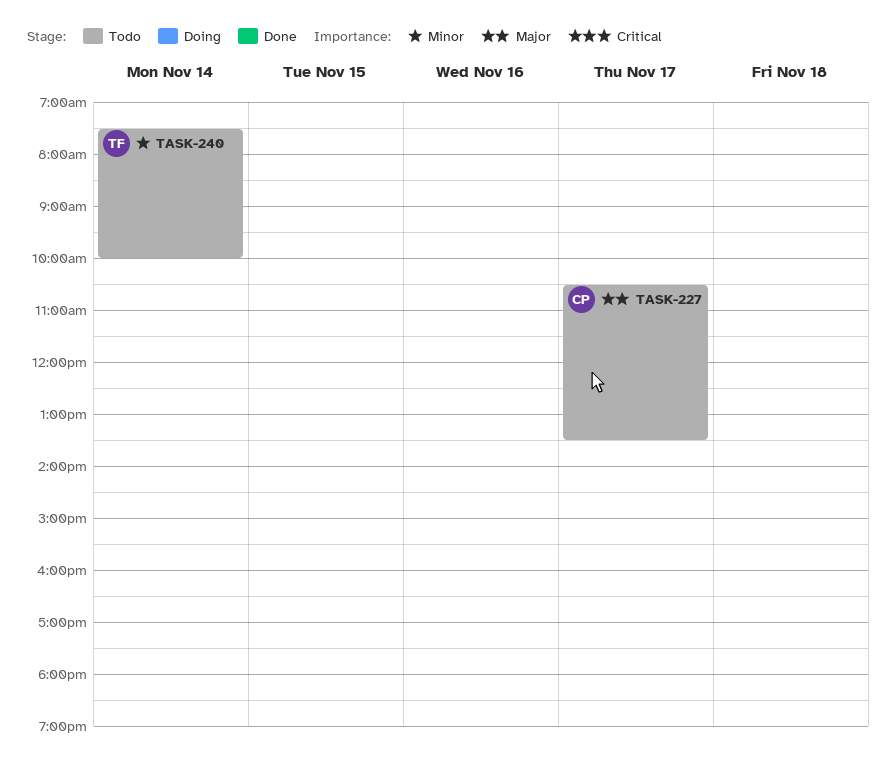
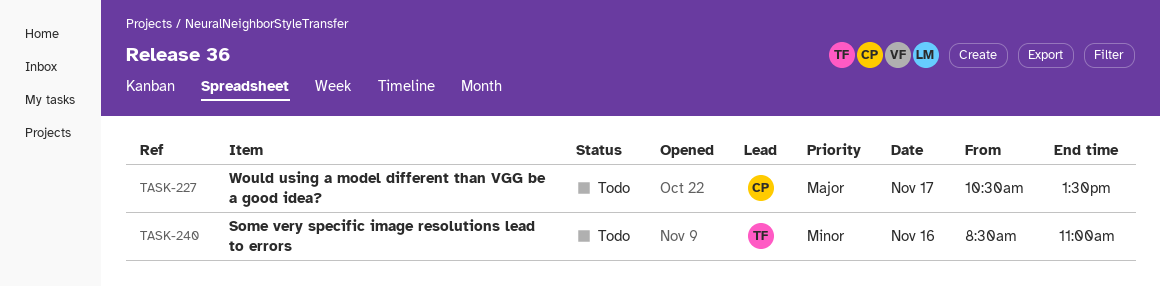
TASK-240, day: Nov 14 -> Nov 16
TASK-240, begins: 07:30 -> 08:30
TASK-240, ends: 10:00 -> 11:00

